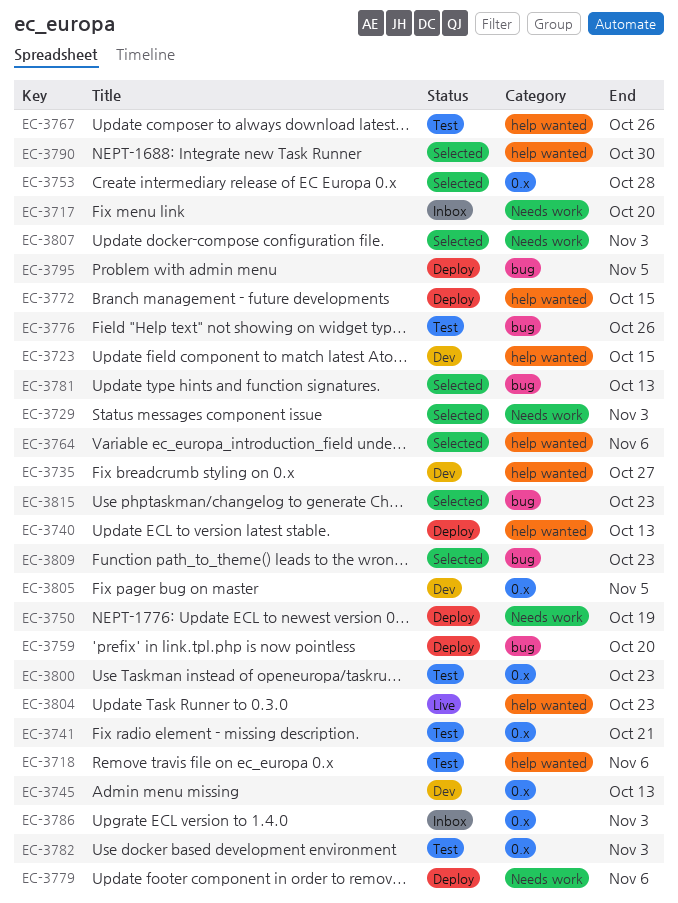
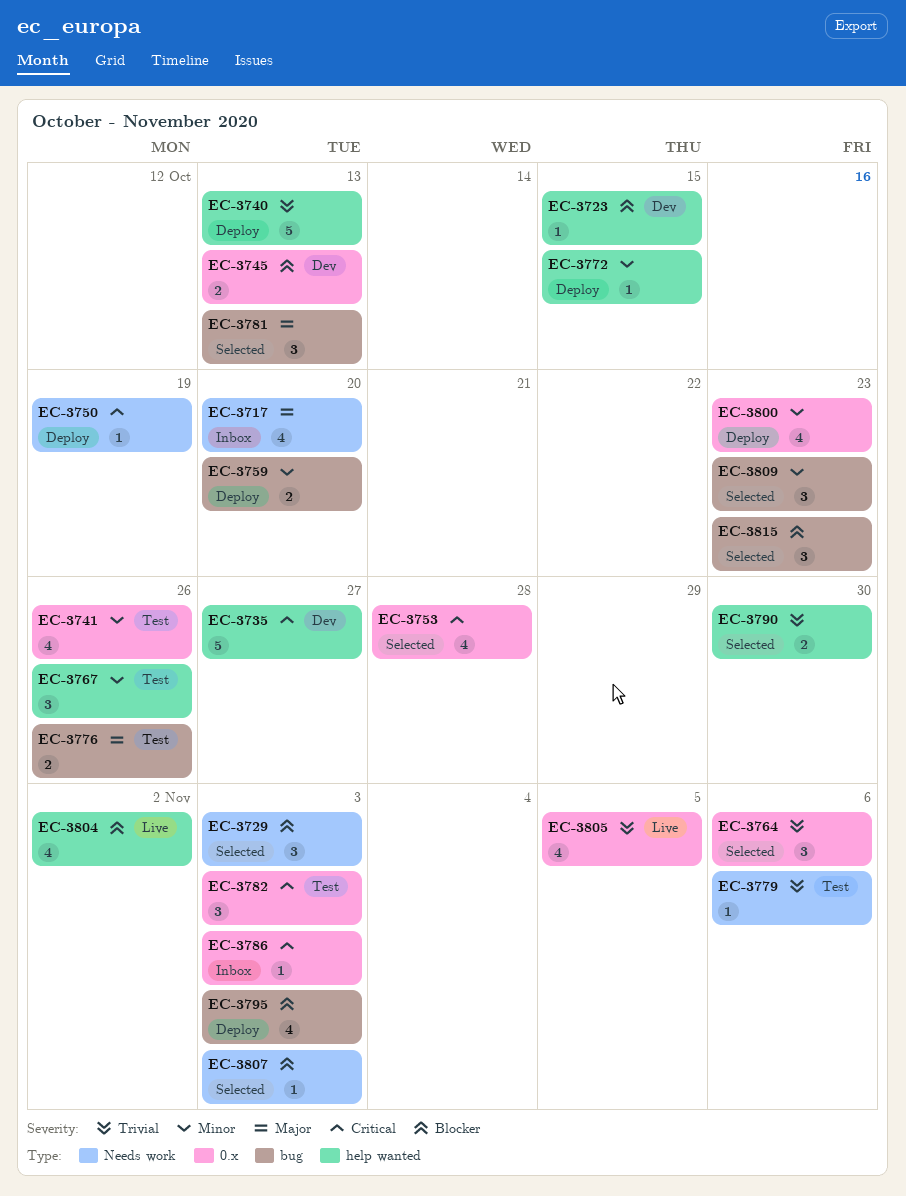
EC-3718: present -> none
EC-3741, due: Oct 21 -> Oct 26
EC-3764, label: help wanted -> 0.x
EC-3779, status: Deploy -> Test
EC-3795, due: Nov 5 -> Nov 3
EC-3800, status: Test -> Deploy
EC-3804, due: Oct 23 -> Nov 2
EC-3805, status: Dev -> Live

